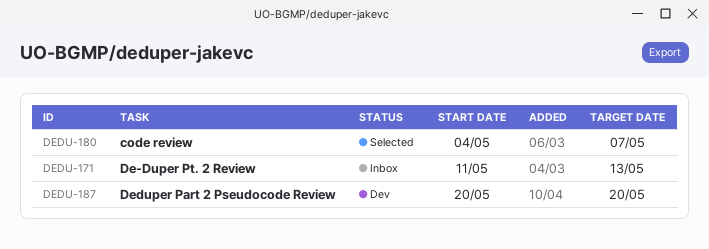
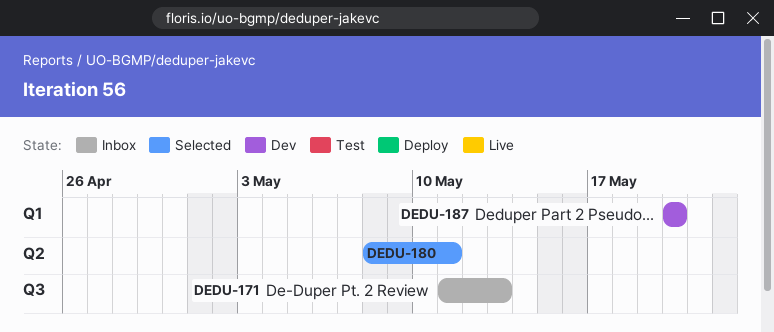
DEDU-180, start: May 4 -> May 8
DEDU-180, due: May 7 -> May 11

